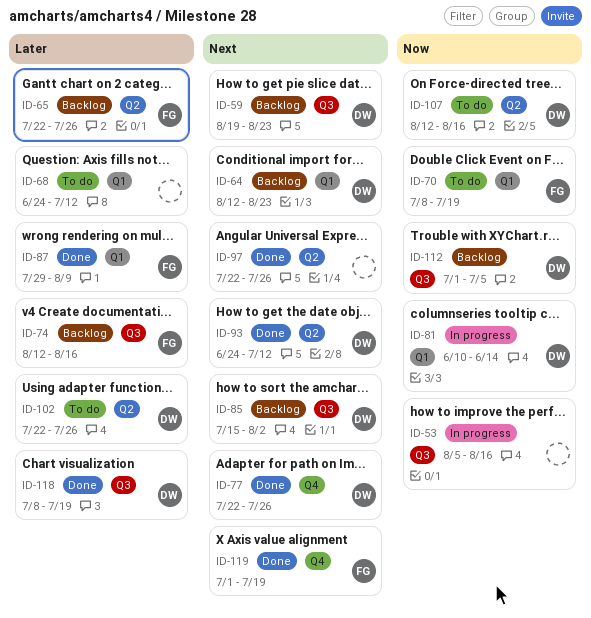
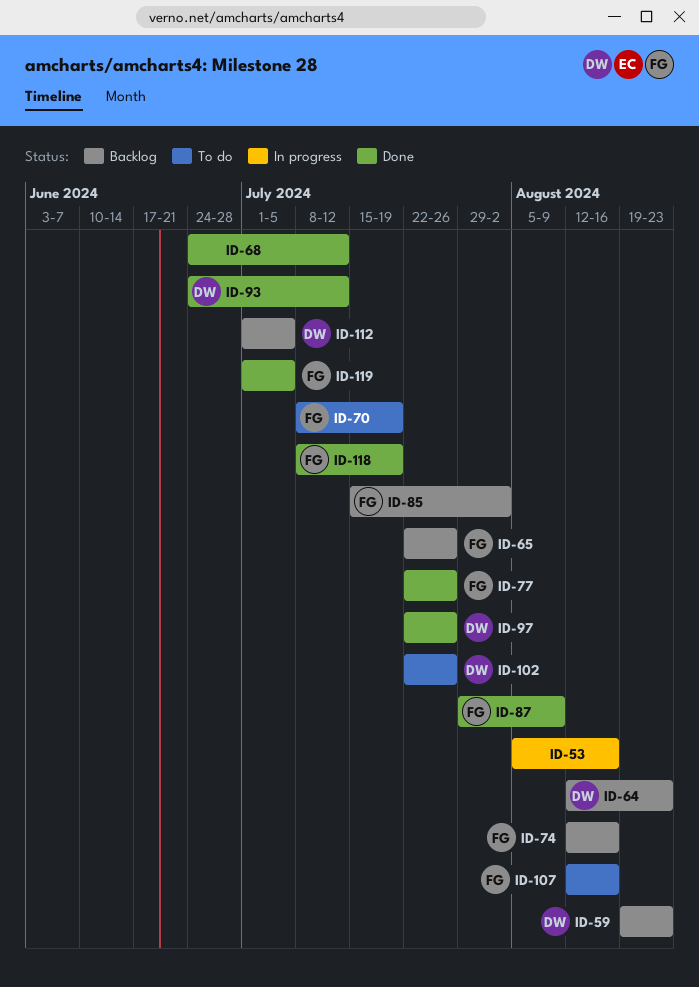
ID-68, status: To do -> Done
ID-77, owner: DW -> FG
ID-81: present -> none
ID-85, owner: DW -> FG
ID-97, owner: none -> DW
ID-107, owner: DW -> FG
ID-118, owner: DW -> FG
ID-119, due: Jul 19 -> Jul 5

